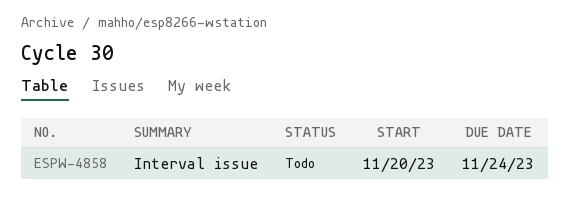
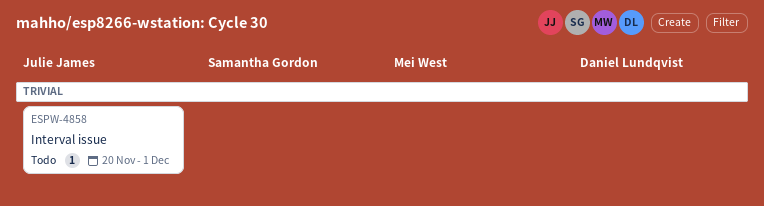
ESPW-4858, due: Nov 24 -> Dec 1

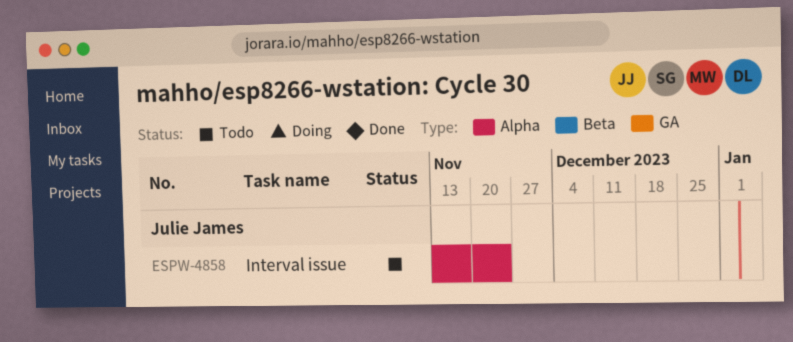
ESPW-4858, start: Nov 20 -> Nov 13
ESPW-4858, due: Dec 1 -> Nov 24

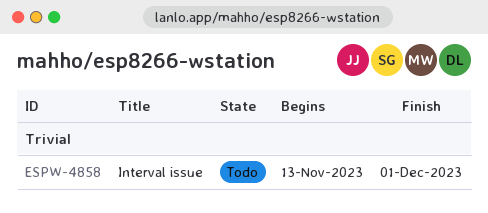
ESPW-4858, due: Nov 24 -> Dec 1

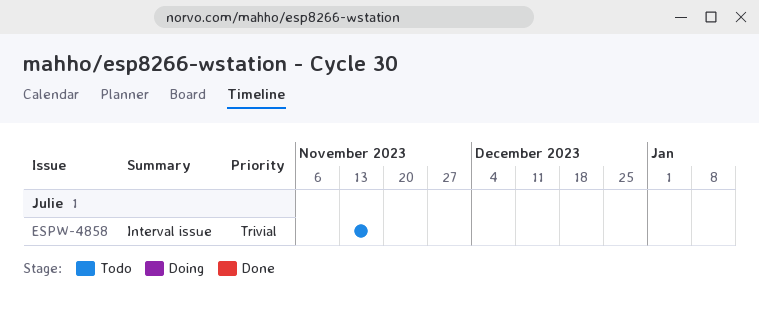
ESPW-4858, due: Dec 1 -> Nov 17

